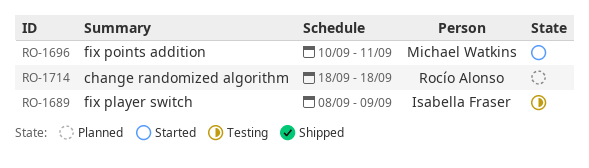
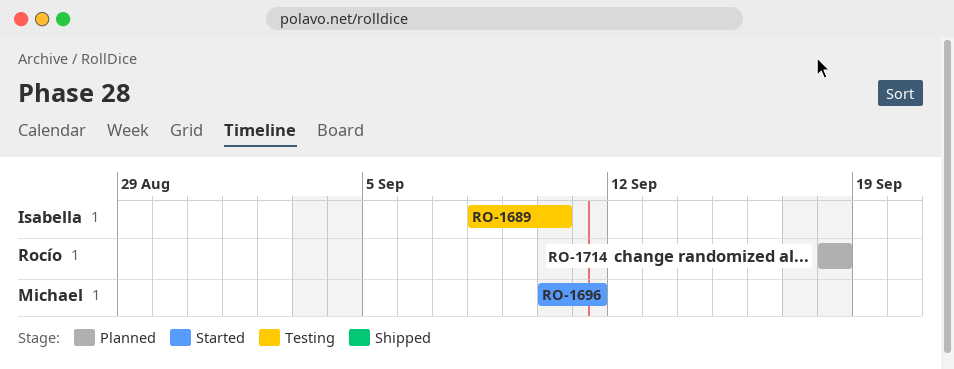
RO-1689, due: Sep 9 -> Sep 10

